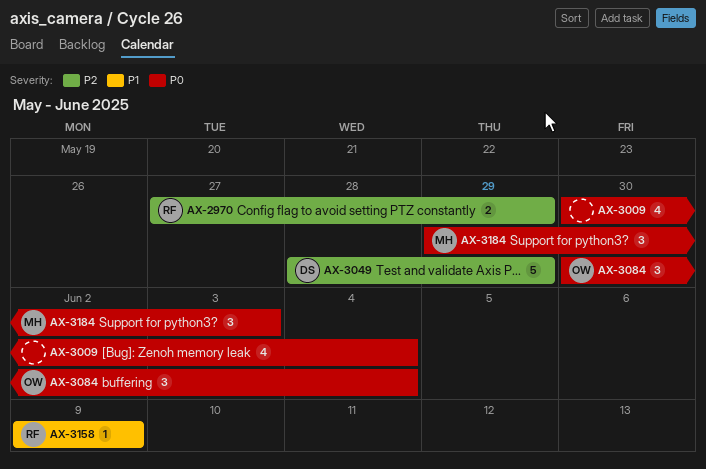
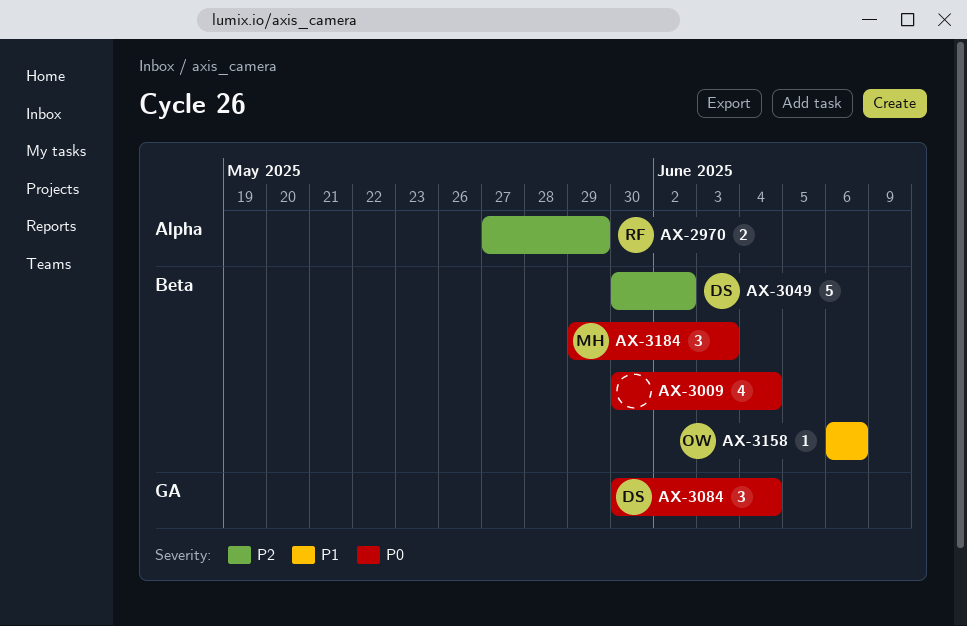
AX-3049, start: May 28 -> May 30
AX-3049, due: May 29 -> Jun 2
AX-3084, owner: OW -> DS
AX-3158, owner: RF -> OW
AX-3158, start: Jun 9 -> Jun 6
AX-3158, due: Jun 9 -> Jun 6

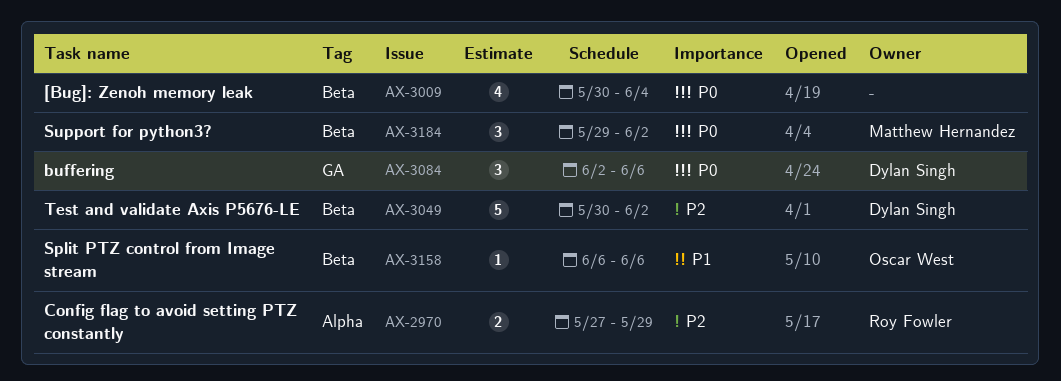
AX-3084, start: May 30 -> Jun 2
AX-3084, due: Jun 4 -> Jun 6
AX-3184, due: Jun 3 -> Jun 2

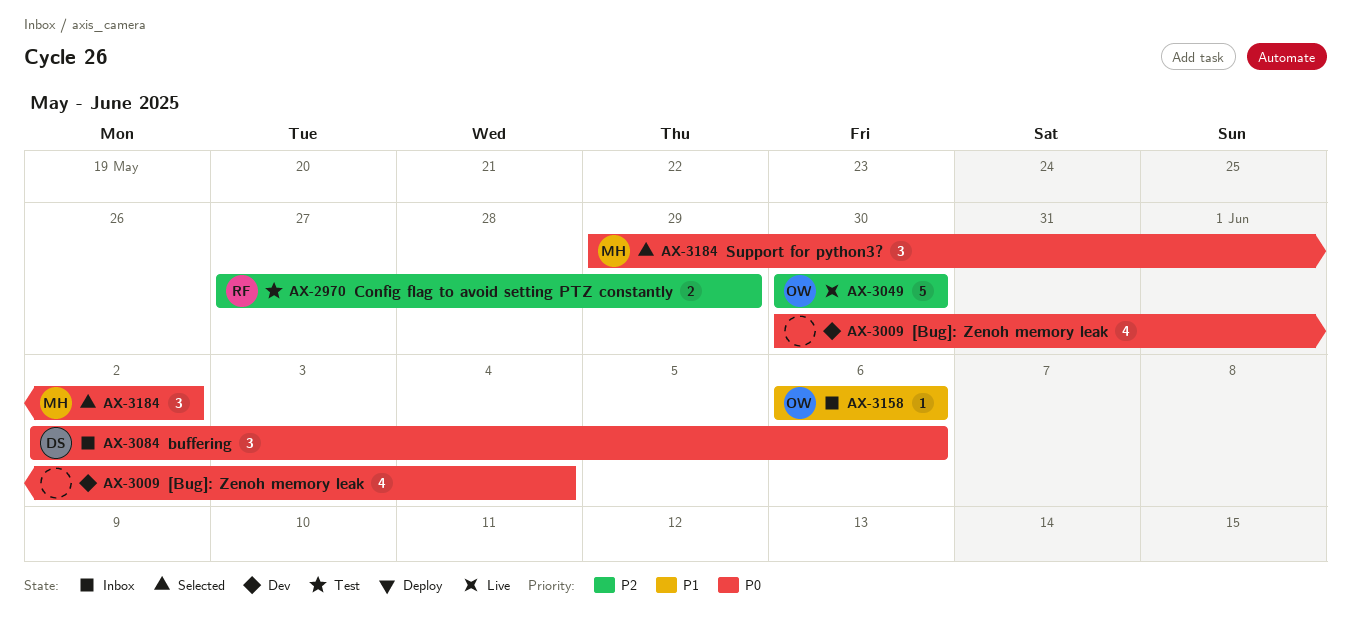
AX-3049, owner: Dylan Singh -> Oscar West
AX-3049, due: Jun 2 -> May 30

